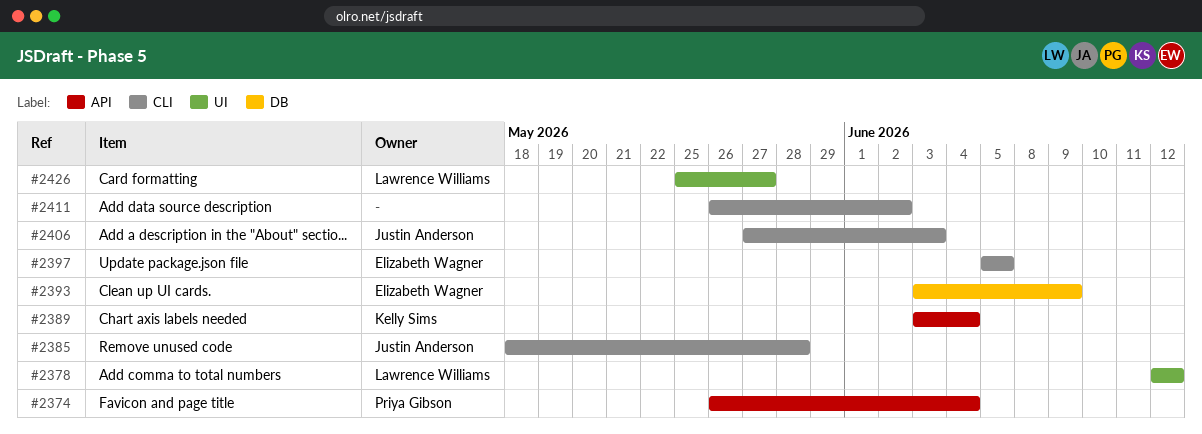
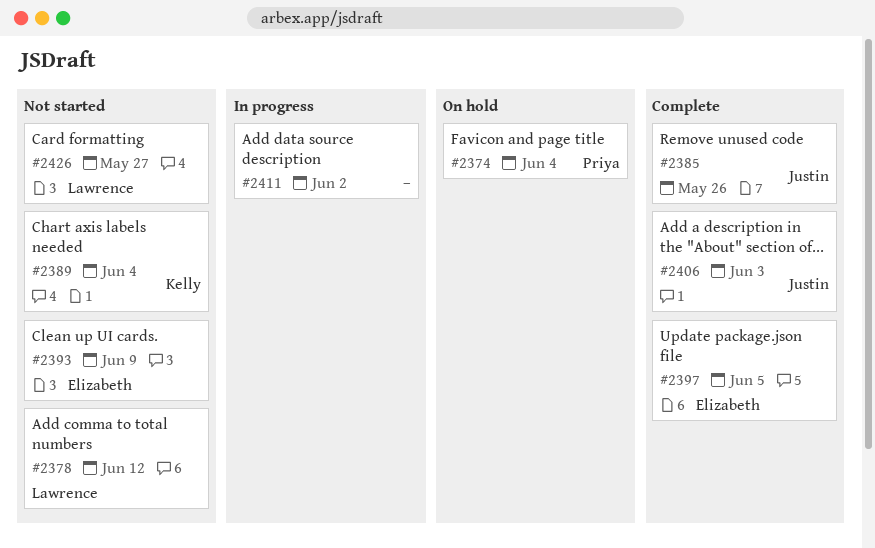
#2385, due: May 28 -> May 26

